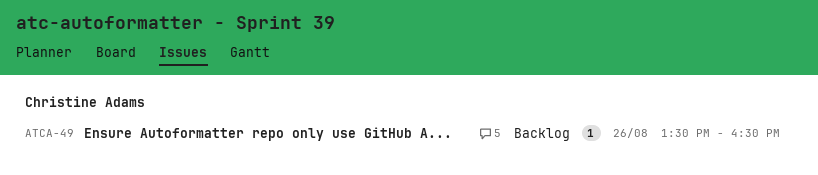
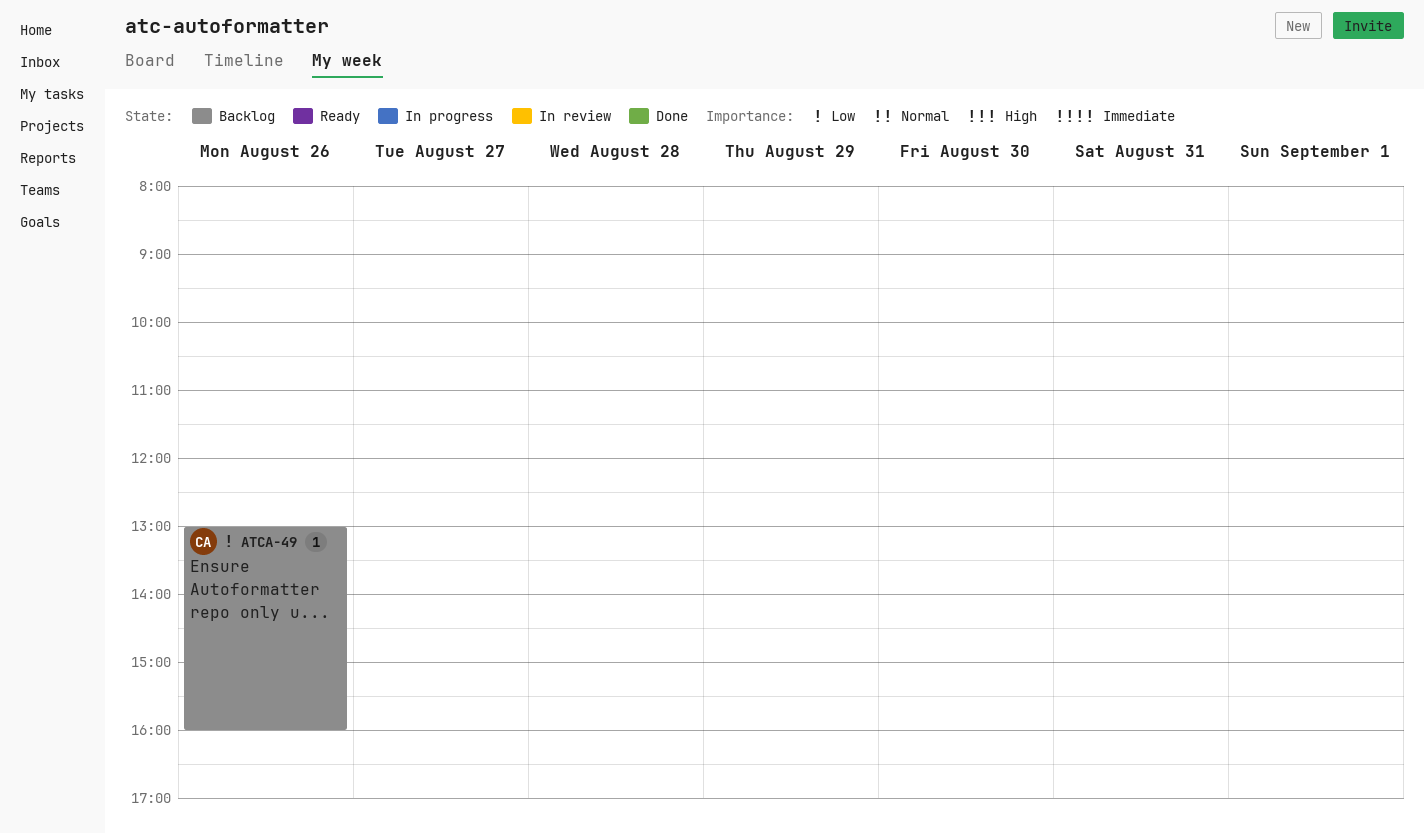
ATCA-49, begins: 13:30 -> 13:00
ATCA-49, ends: 16:30 -> 16:00

